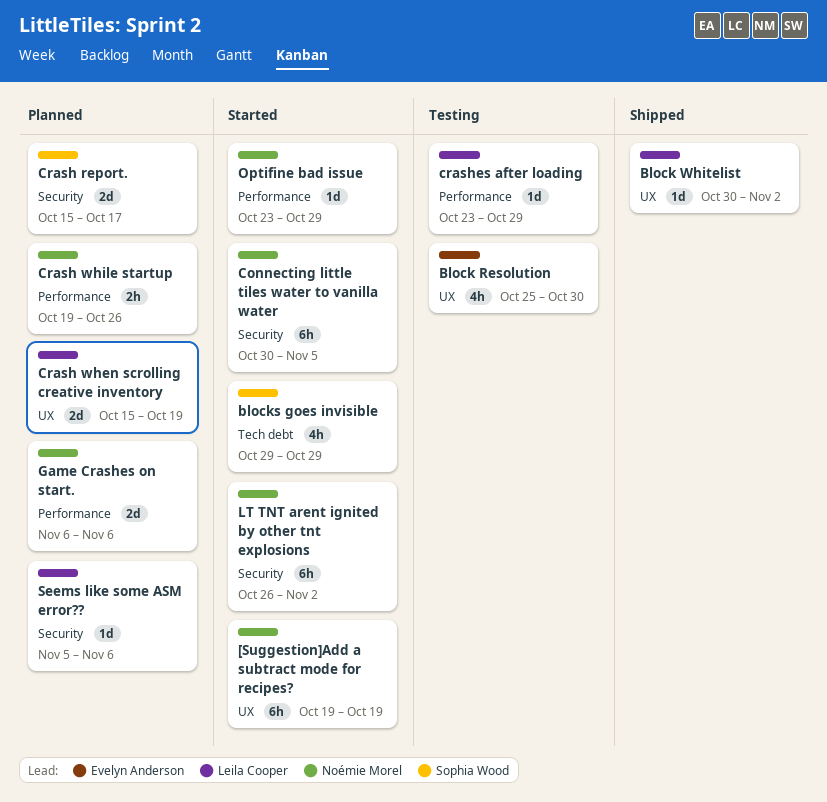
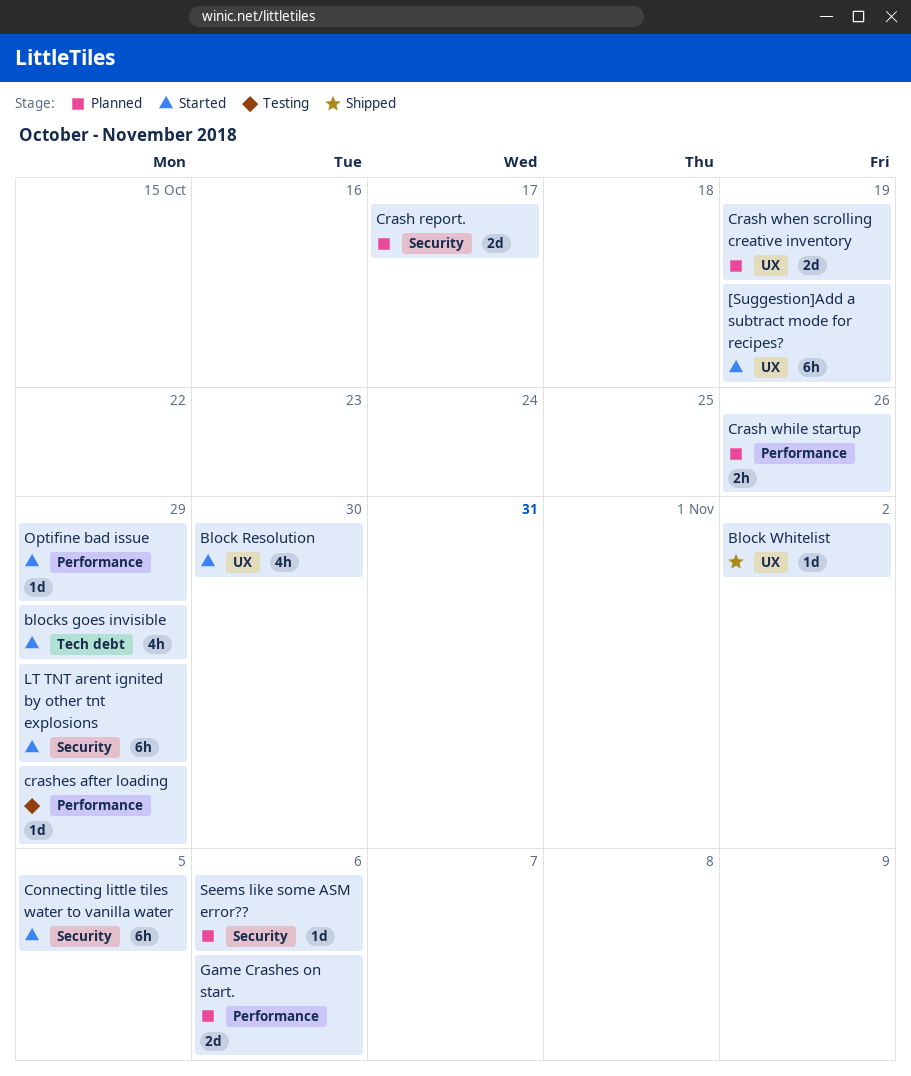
Block Resolution, status: Testing -> Started
LT TNT arent ignited by other tnt explosions, due: Nov 2 -> Oct 29

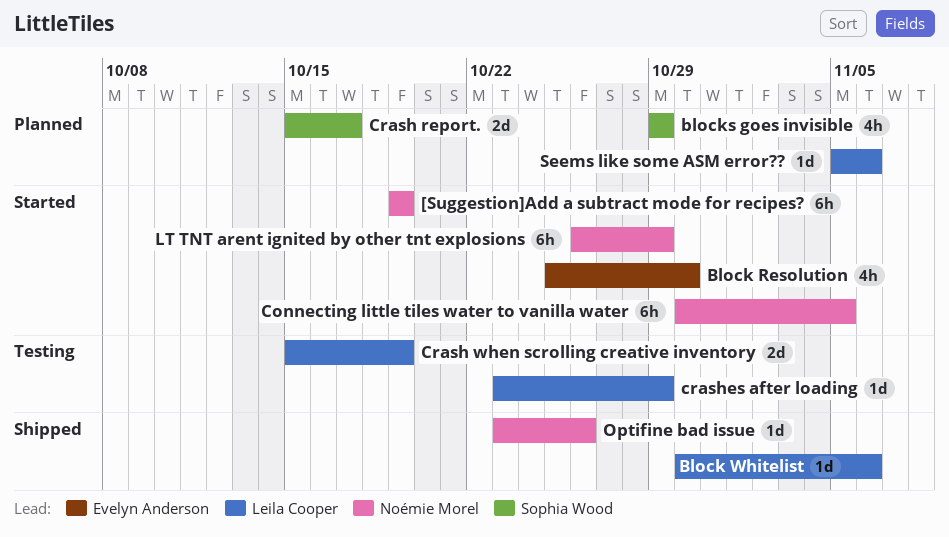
Block Whitelist, due: Nov 2 -> Nov 6
blocks goes invisible, status: Started -> Planned
Crash when scrolling creative inventory, status: Planned -> Testing
Crash while startup: present -> none
Game Crashes on start.: present -> none
Optifine bad issue, status: Started -> Shipped
Optifine bad issue, due: Oct 29 -> Oct 26

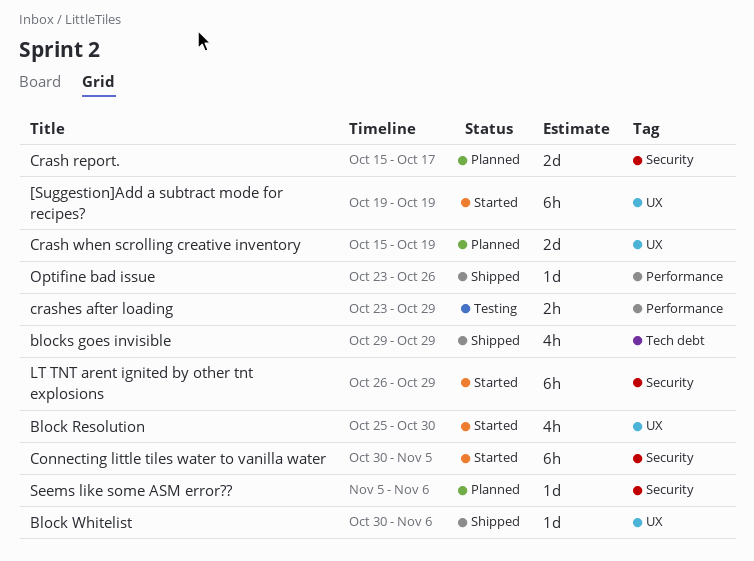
blocks goes invisible, status: Planned -> Shipped
Crash when scrolling creative inventory, status: Testing -> Planned
crashes after loading, estimate: 1d -> 2h

